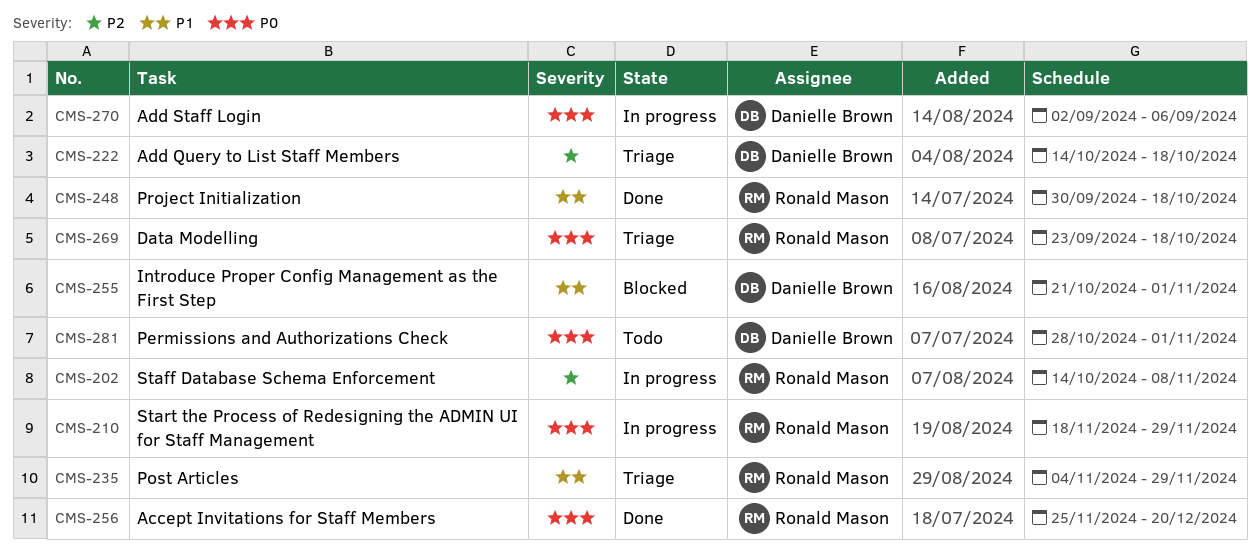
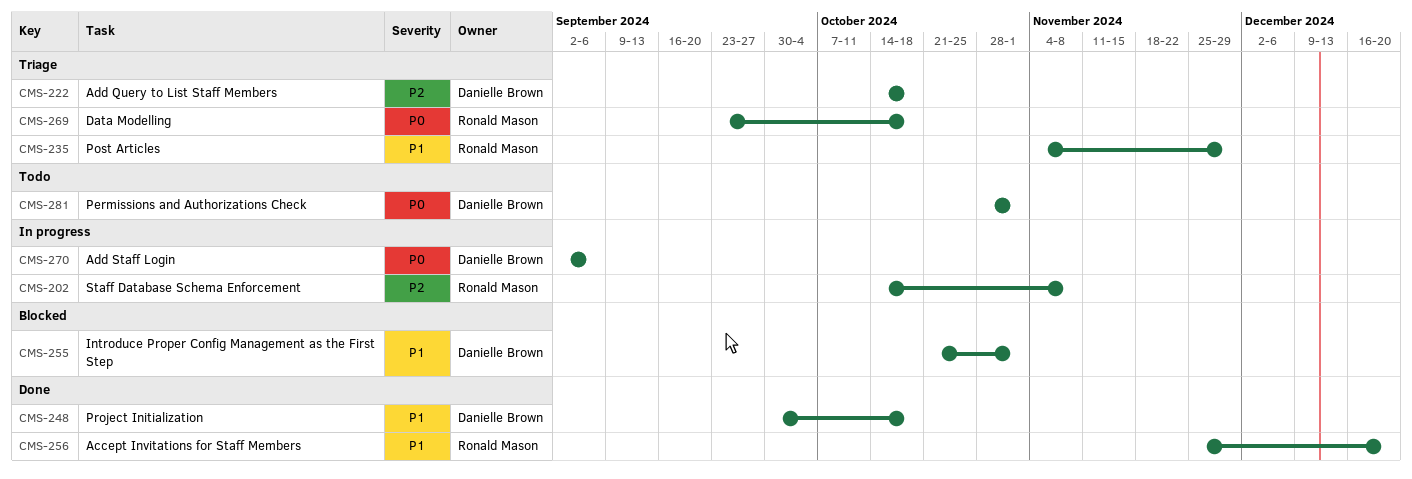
CMS-210: present -> none
CMS-248, owner: Ronald Mason -> Danielle Brown
CMS-256, priority: P0 -> P1

